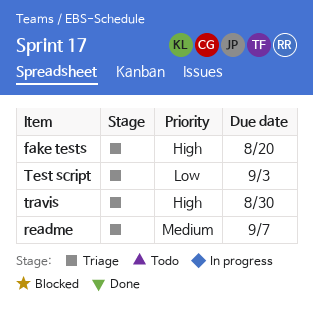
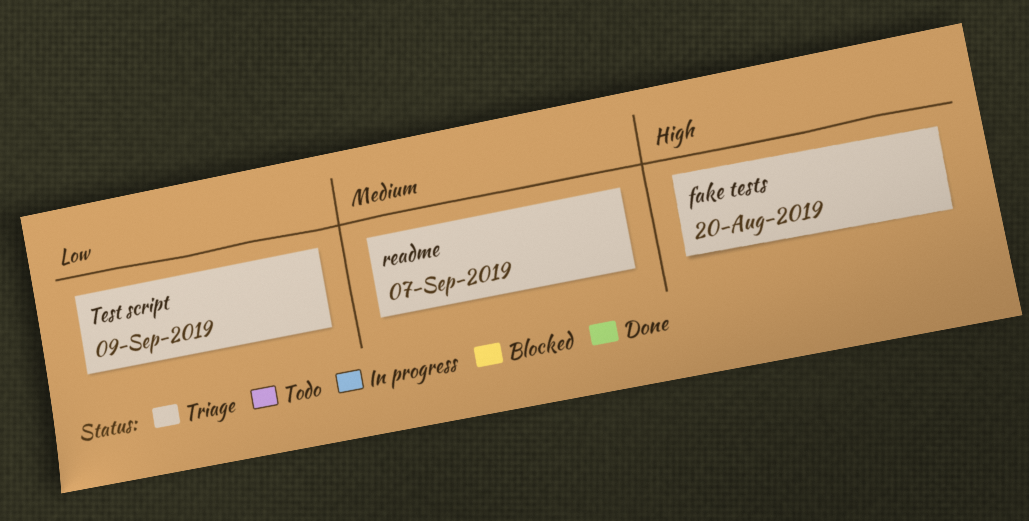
Test script, due: Sep 3 -> Sep 9
travis: present -> none

